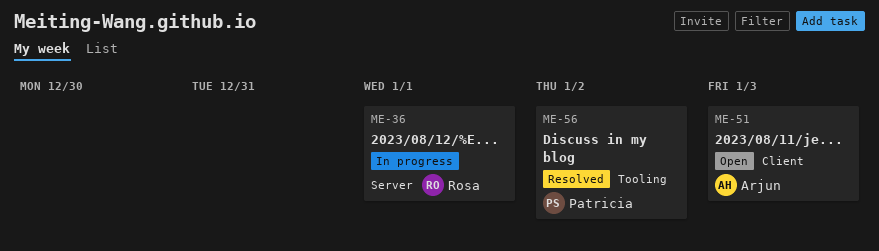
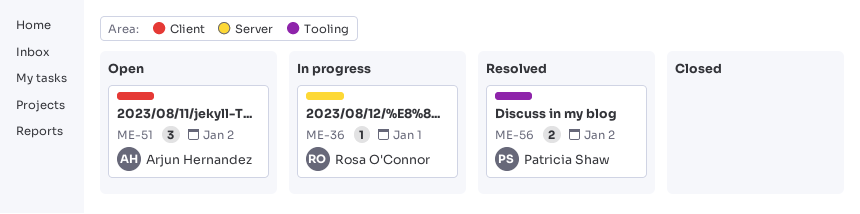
ME-51, due: Jan 3 -> Jan 2

